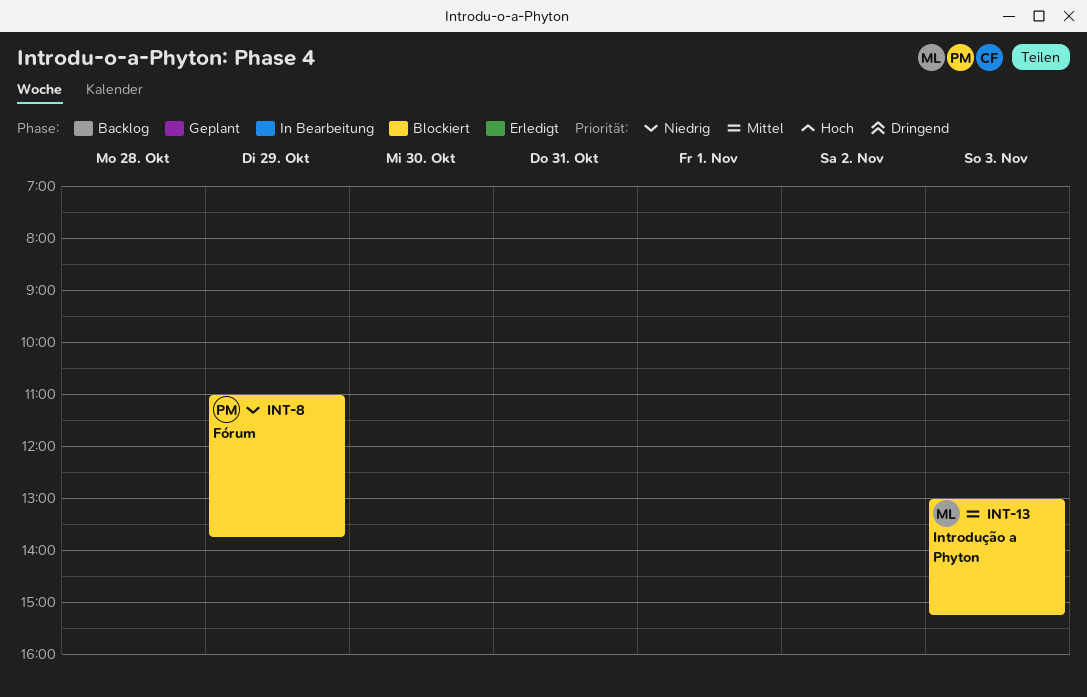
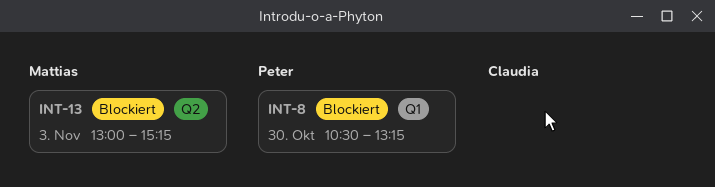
INT-8, day: Oct 29 -> Oct 30
INT-8, begins: 11:00 -> 10:30
INT-8, ends: 13:45 -> 13:15

